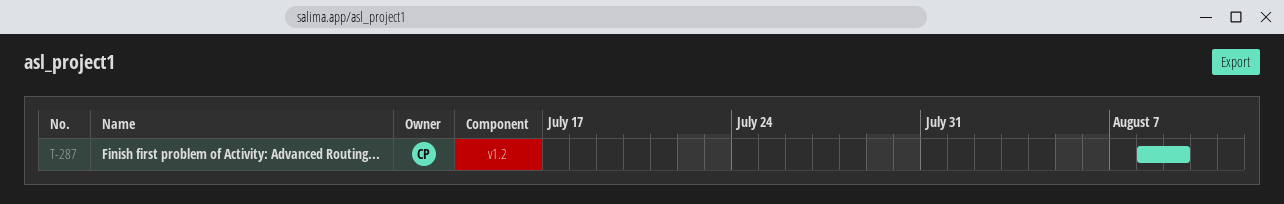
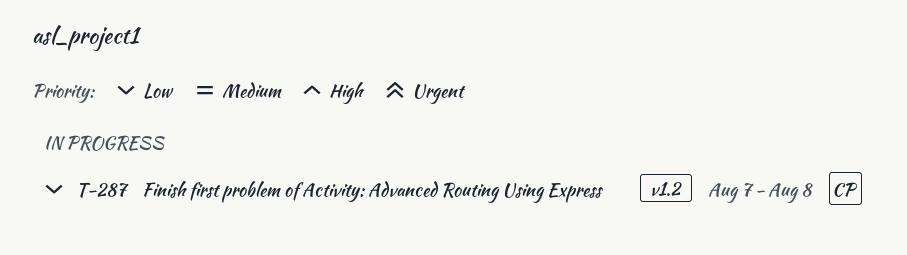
T-287, start: Aug 8 -> Aug 7
T-287, due: Aug 9 -> Aug 8

